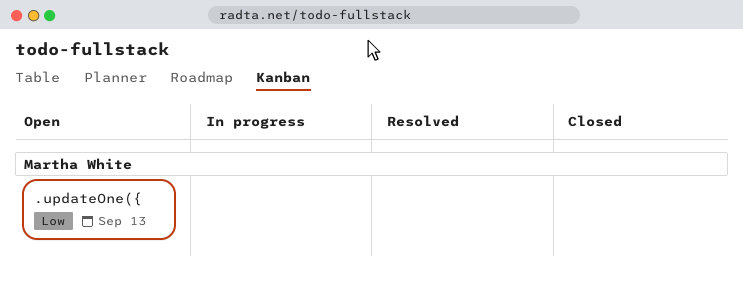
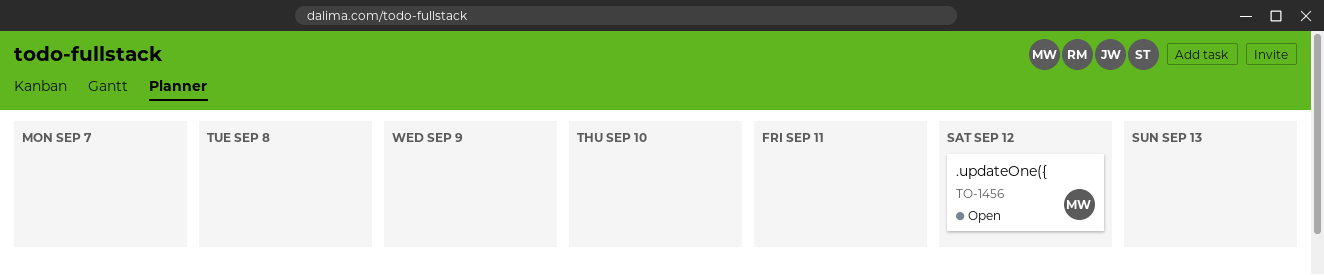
.updateOne({, due: Sep 13 -> Sep 12

